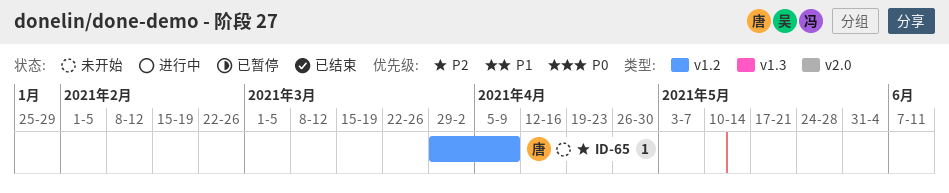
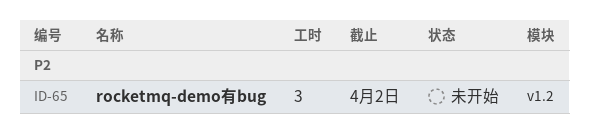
ID-65, estimate: 1 -> 3
ID-65, due: Apr 9 -> Apr 2

